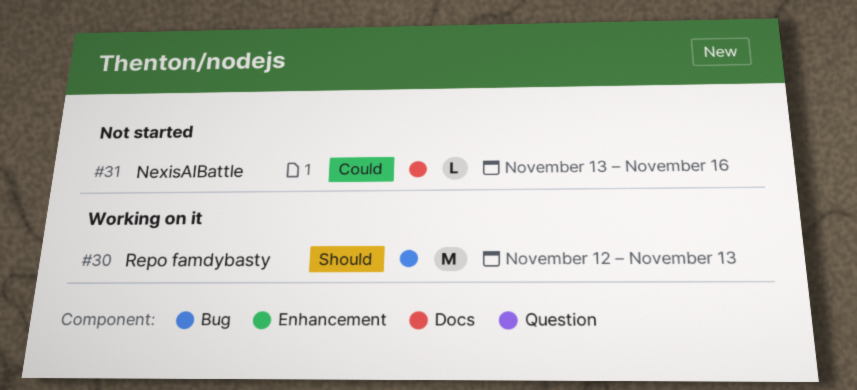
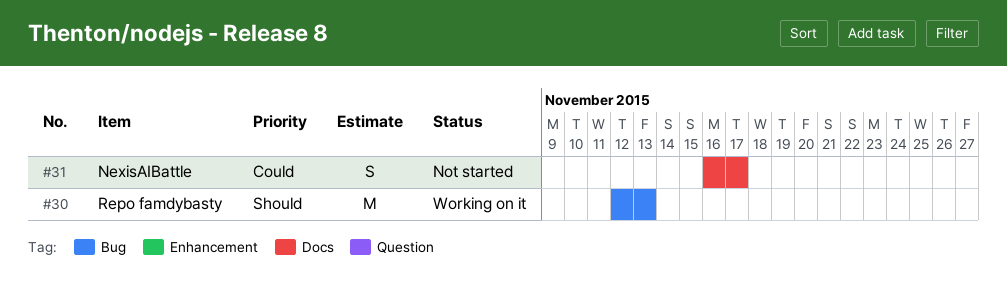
#31, estimate: L -> S
#31, start: Nov 13 -> Nov 16
#31, due: Nov 16 -> Nov 17

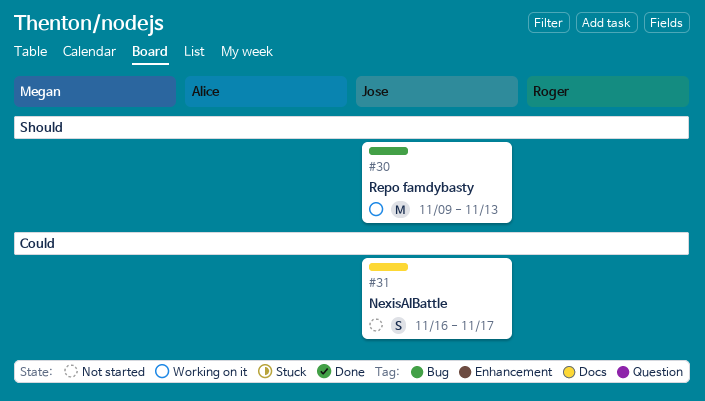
#30, start: Nov 12 -> Nov 9

